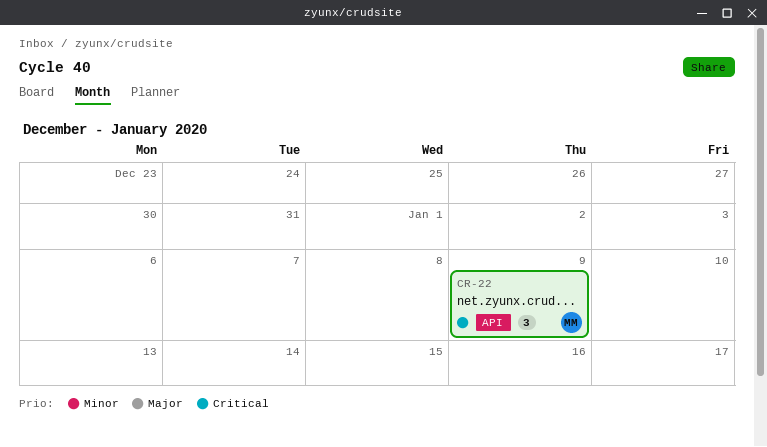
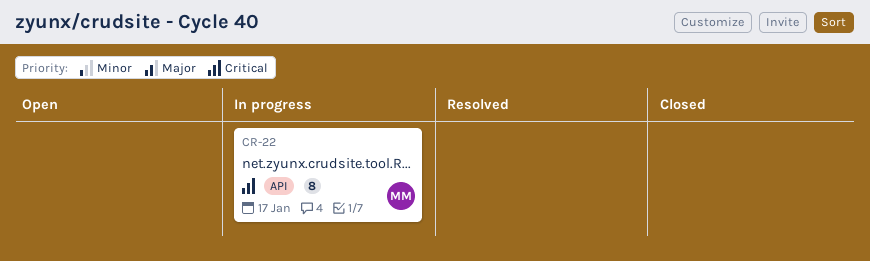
CR-22, estimate: 3 -> 8
CR-22, due: Jan 9 -> Jan 17

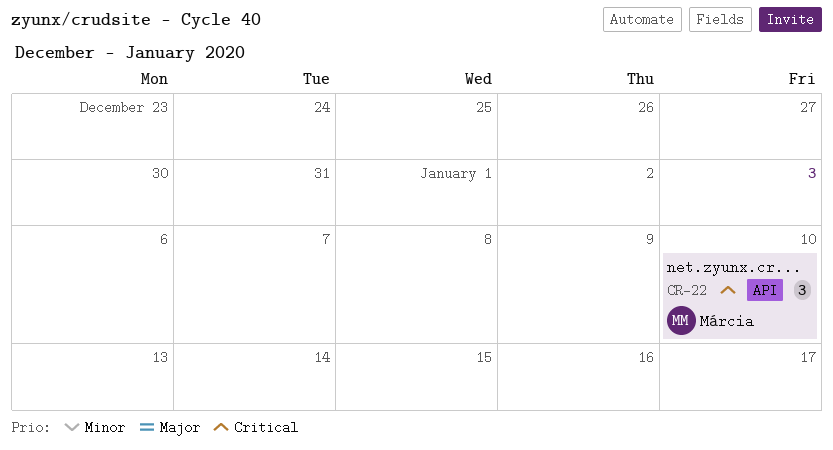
CR-22, estimate: 8 -> 3
CR-22, due: Jan 17 -> Jan 10

